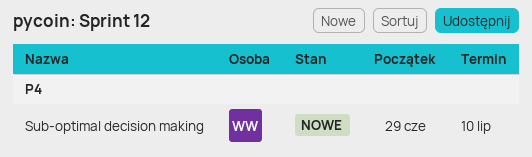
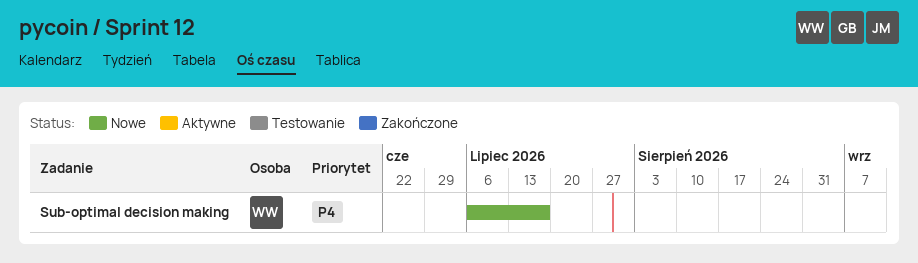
Sub-optimal decision making, start: Jun 29 -> Jul 6
Sub-optimal decision making, due: Jul 10 -> Jul 17

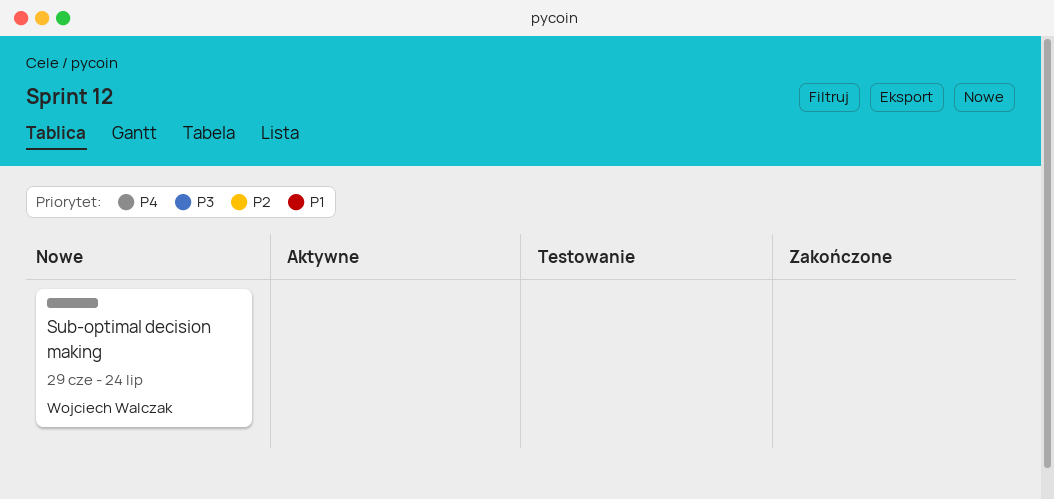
Sub-optimal decision making, start: Jul 6 -> Jun 29
Sub-optimal decision making, due: Jul 17 -> Jul 24

